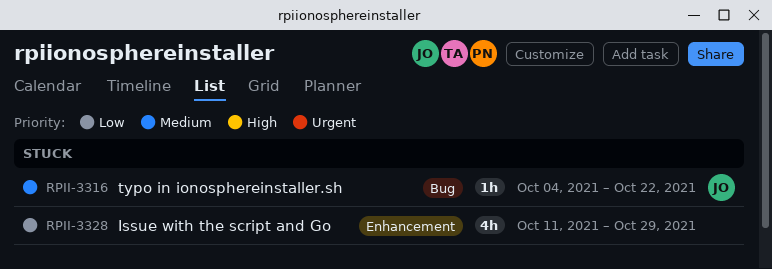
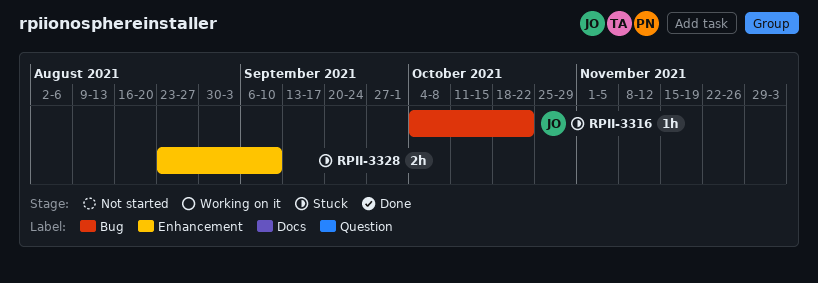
RPII-3328, estimate: 4h -> 2h
RPII-3328, start: Oct 11 -> Aug 23
RPII-3328, due: Oct 29 -> Sep 10

